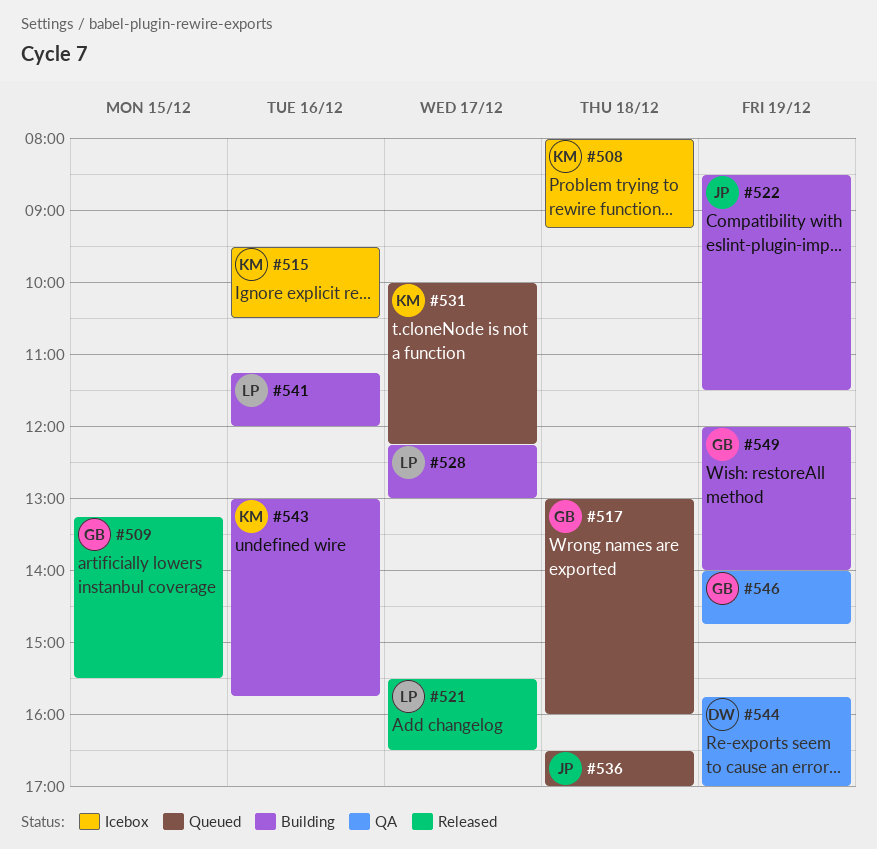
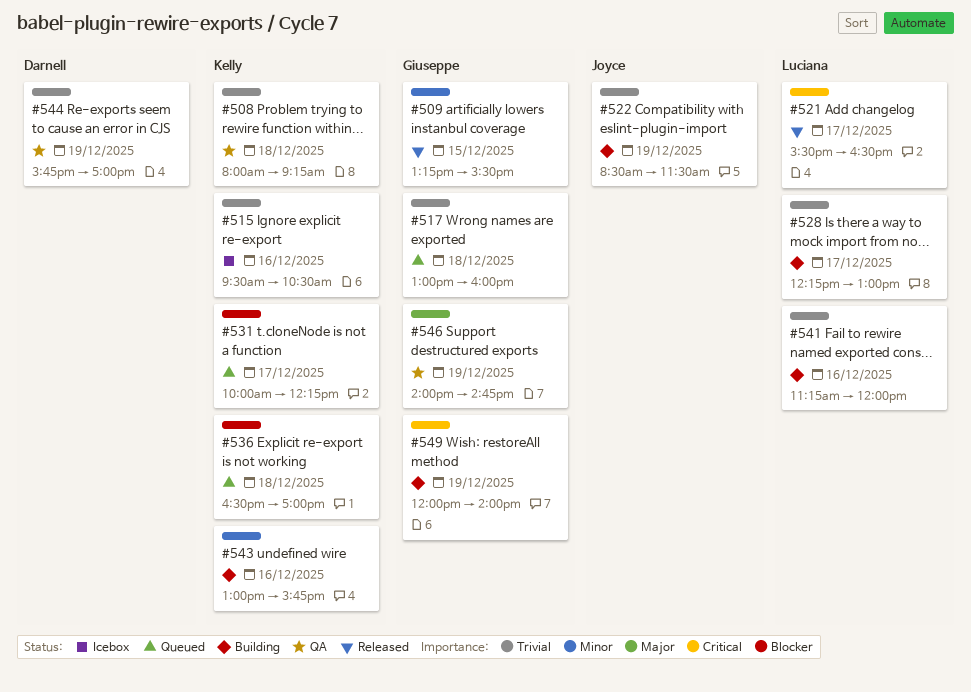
#508, status: Icebox -> QA
#536, owner: Joyce -> Kelly

